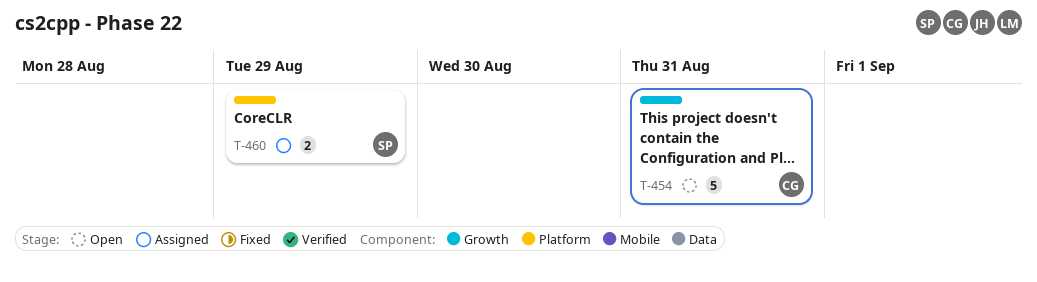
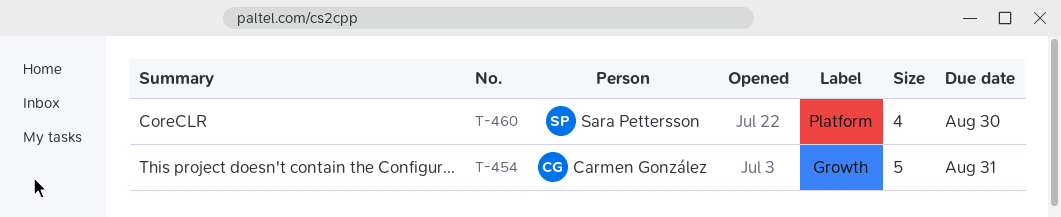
T-460, estimate: 2 -> 4
T-460, due: Aug 29 -> Aug 30

